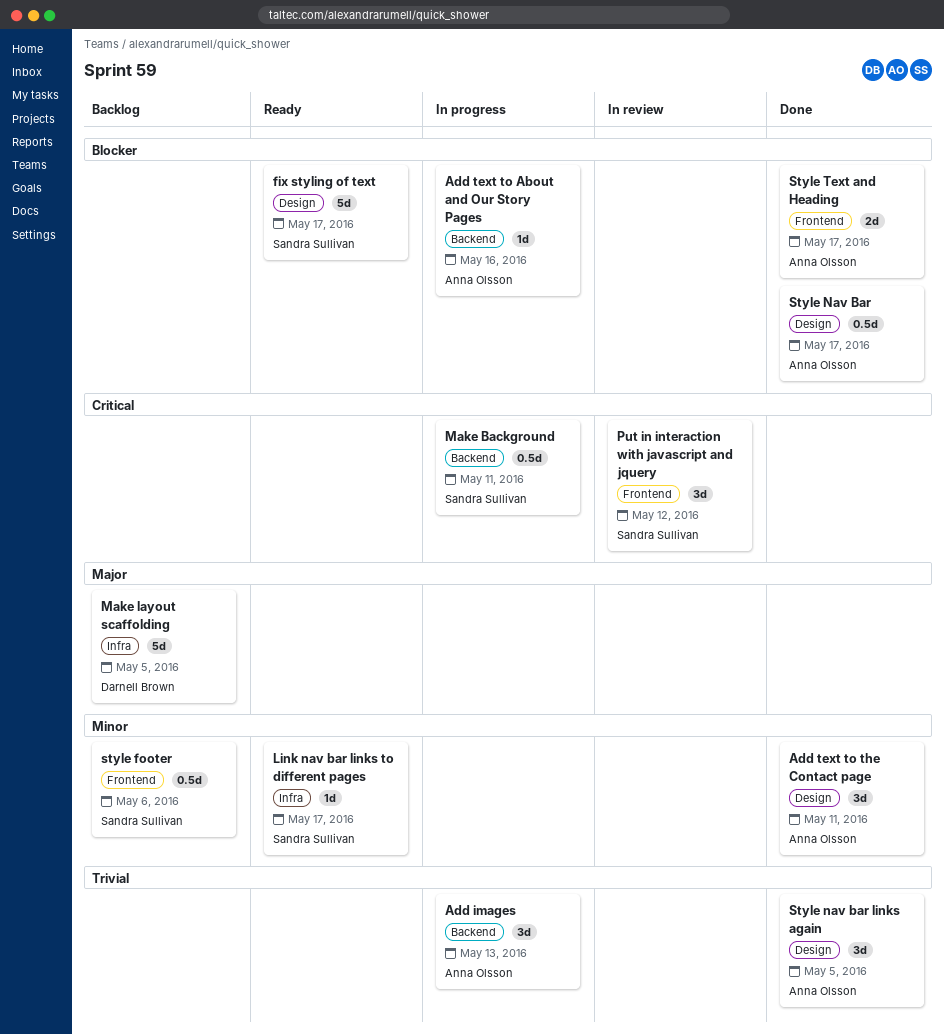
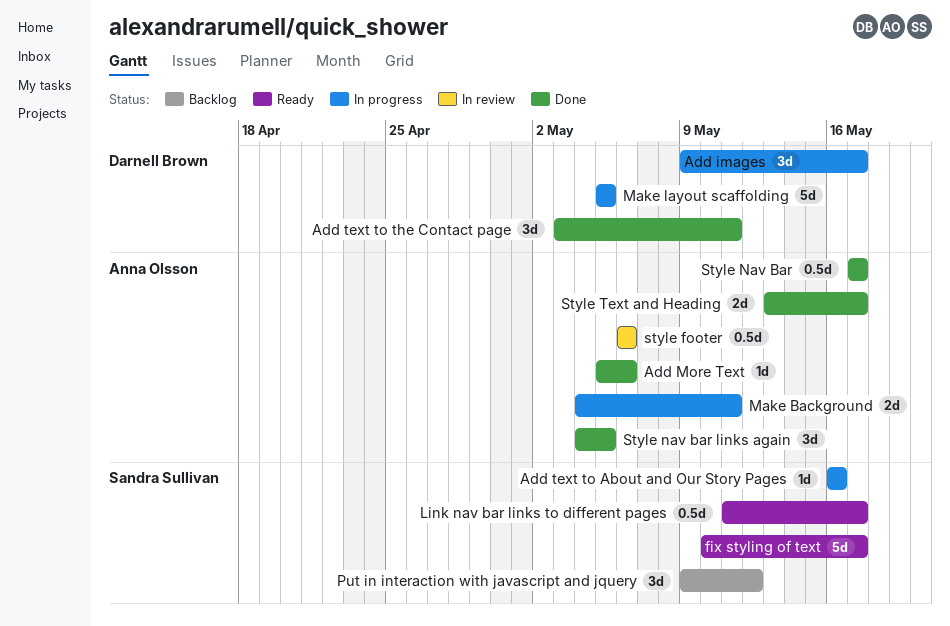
Add images, owner: Anna Olsson -> Darnell Brown
Add images, due: May 13 -> May 17
Add More Text: none -> present
Add text to About and Our Story Pages, owner: Anna Olsson -> Sandra Sullivan
Add text to the Contact page, owner: Anna Olsson -> Darnell Brown
Link nav bar links to different pages, estimate: 1d -> 0.5d
Make Background, owner: Sandra Sullivan -> Anna Olsson
Make Background, estimate: 0.5d -> 2d
Make layout scaffolding, status: Backlog -> In progress
Put in interaction with javascript and jquery, status: In review -> Backlog
style footer, status: Backlog -> In review
style footer, owner: Sandra Sullivan -> Anna Olsson

